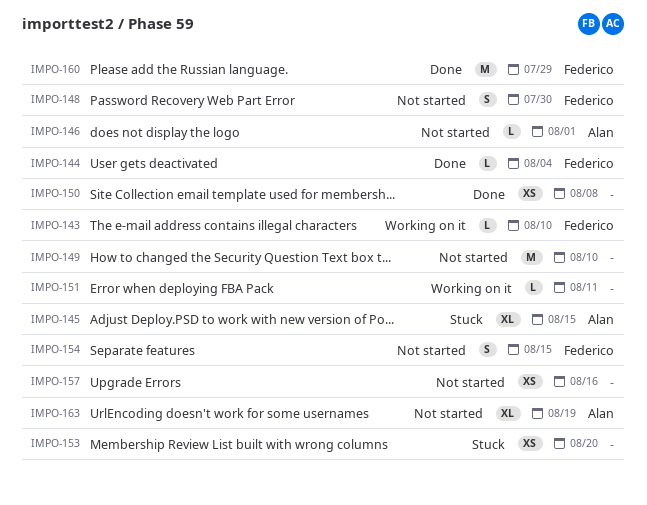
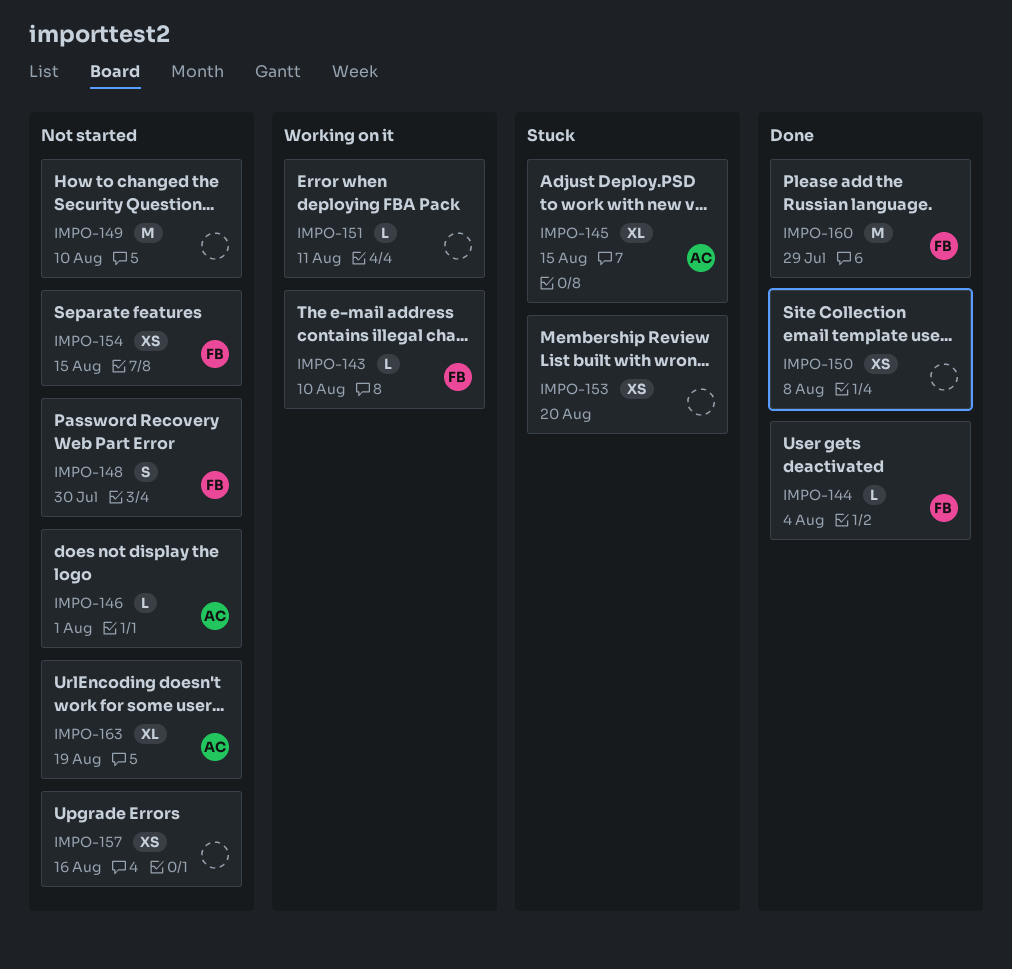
IMPO-154, estimate: S -> XS

